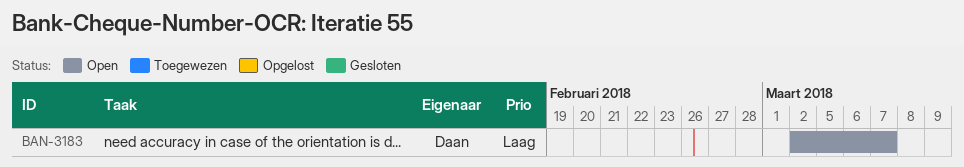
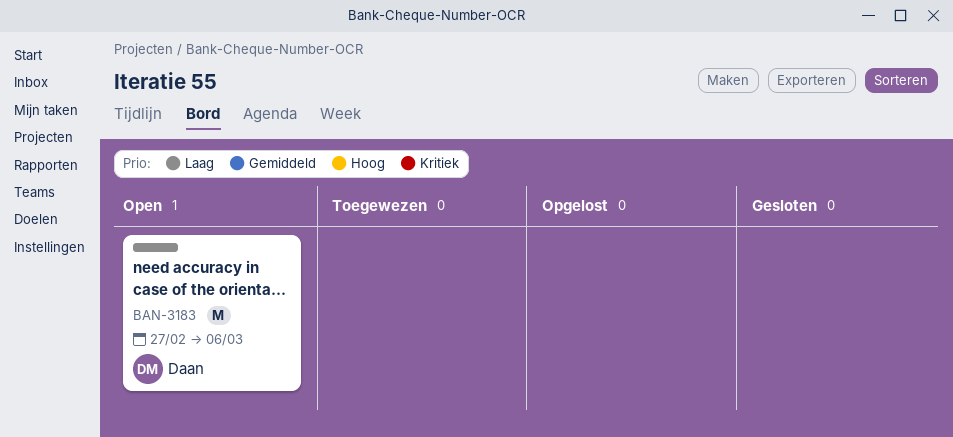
BAN-3183, start: Mar 2 -> Feb 27
BAN-3183, due: Mar 7 -> Mar 6

